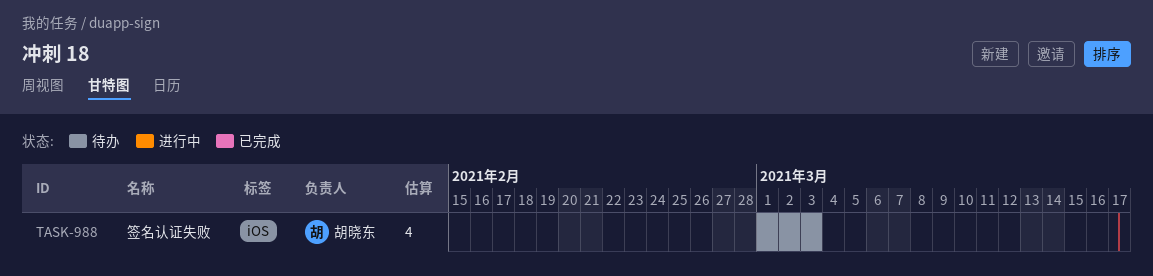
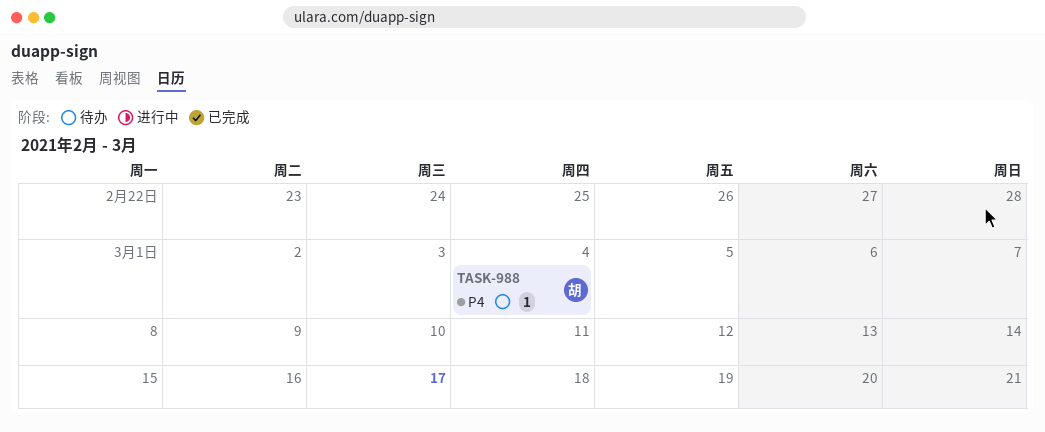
TASK-988, estimate: 4 -> 1
TASK-988, due: Mar 3 -> Mar 4

